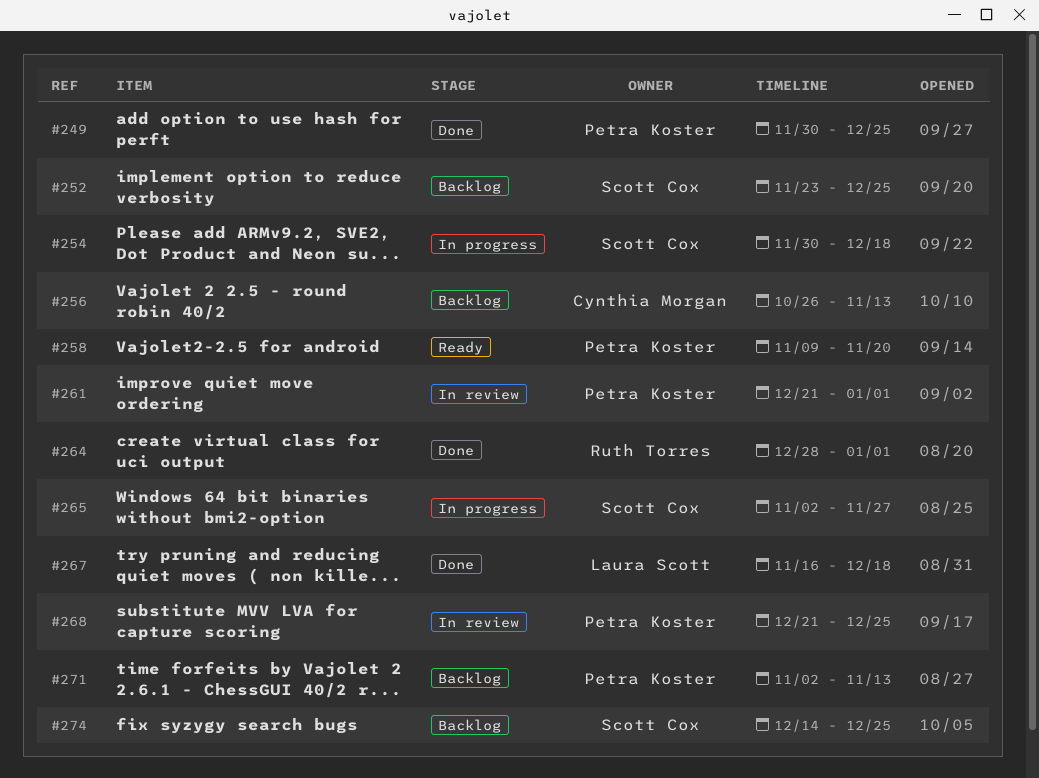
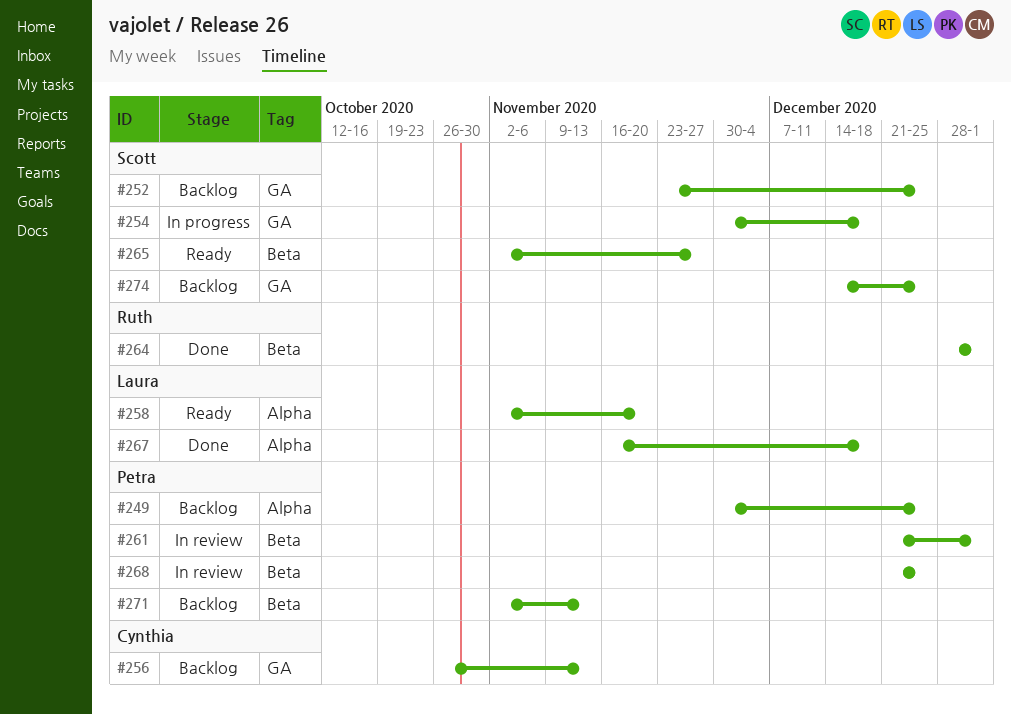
#249, status: Done -> Backlog
#258, owner: Petra Koster -> Laura Scott
#258, start: Nov 9 -> Nov 2
#265, status: In progress -> Ready

